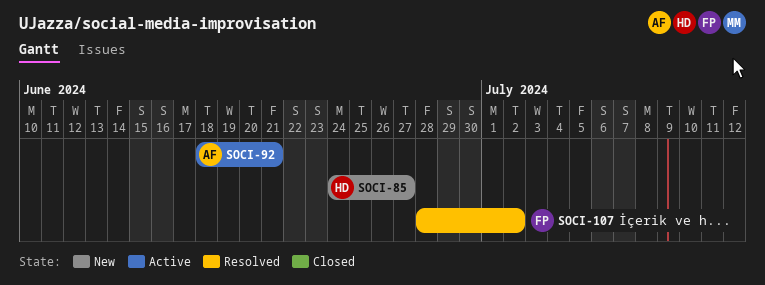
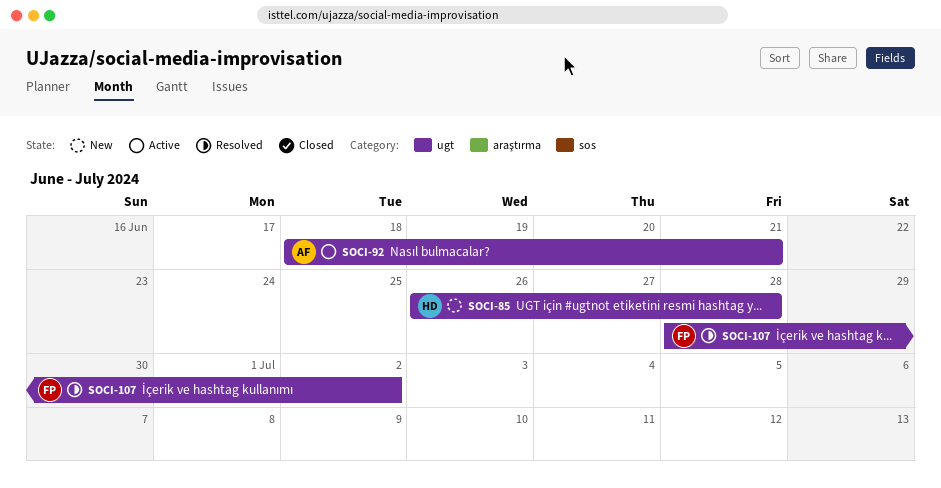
SOCI-85, start: Jun 24 -> Jun 26
SOCI-85, due: Jun 27 -> Jun 28

